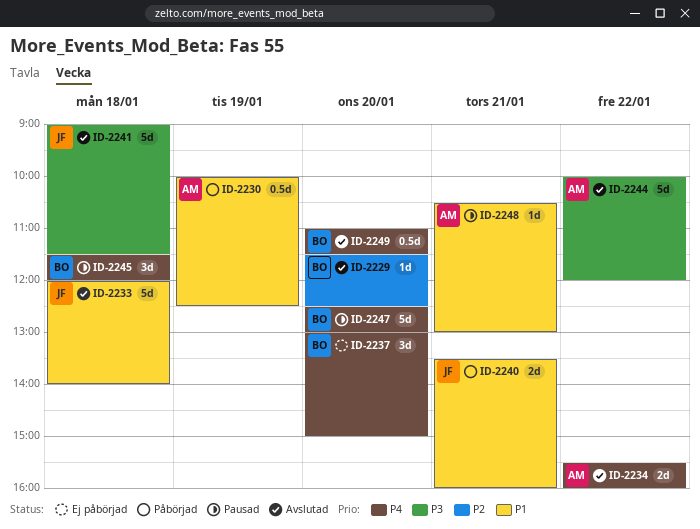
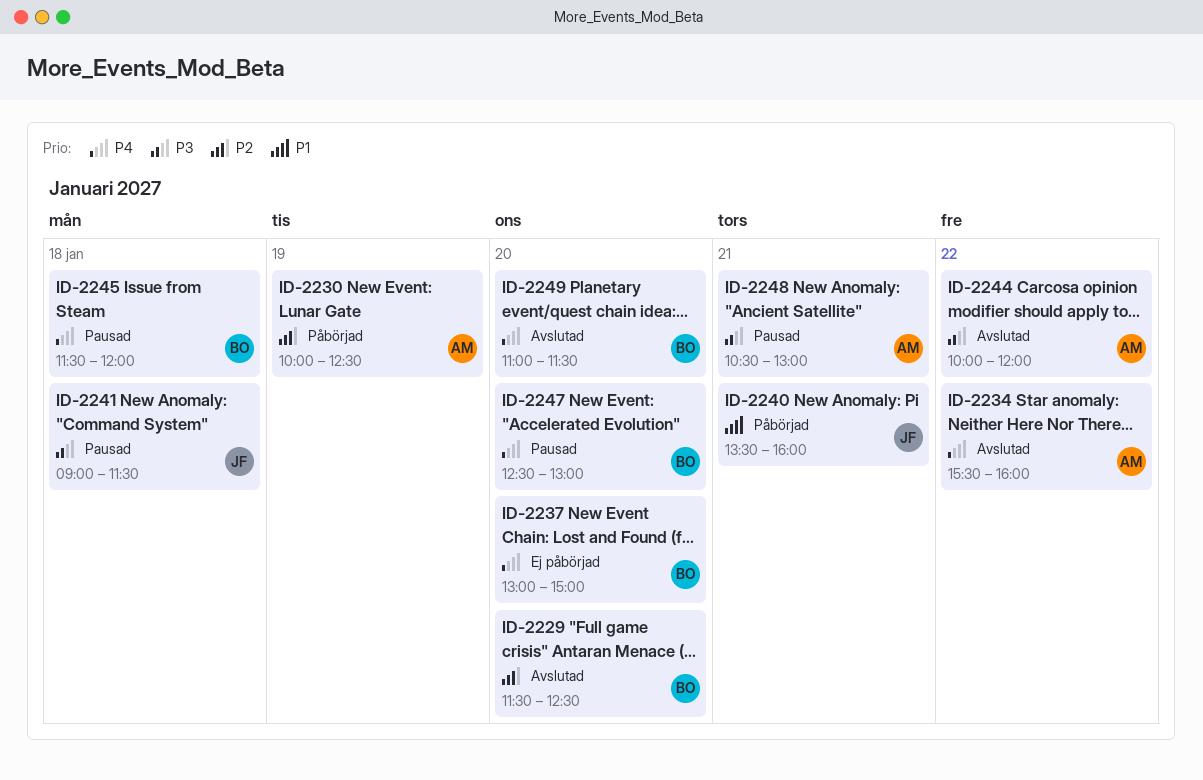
ID-2230, priority: P1 -> P2
ID-2233: present -> none
ID-2241, status: Avslutad -> Pausad
ID-2248, priority: P1 -> P3

